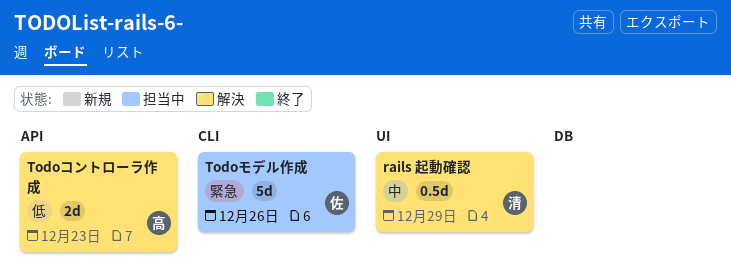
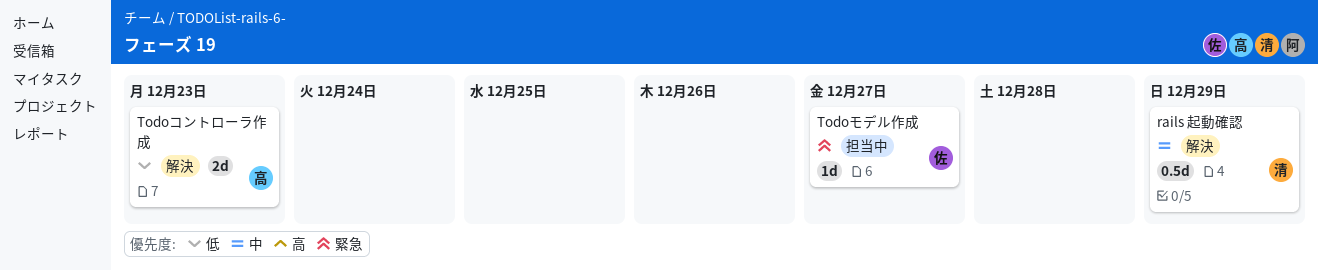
Todoモデル作成, estimate: 5d -> 1d
Todoモデル作成, due: Dec 26 -> Dec 27

